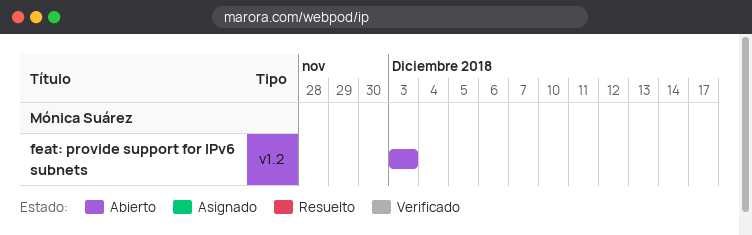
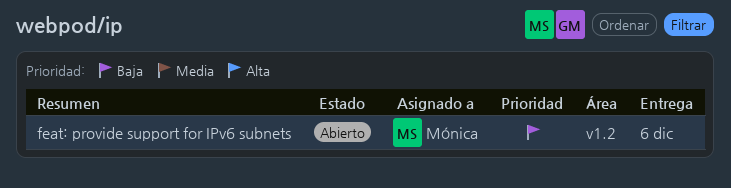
feat: provide support for IPv6 subnets, due: Dec 3 -> Dec 6

